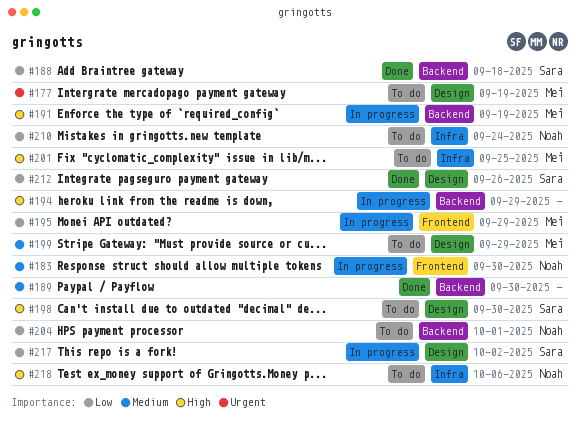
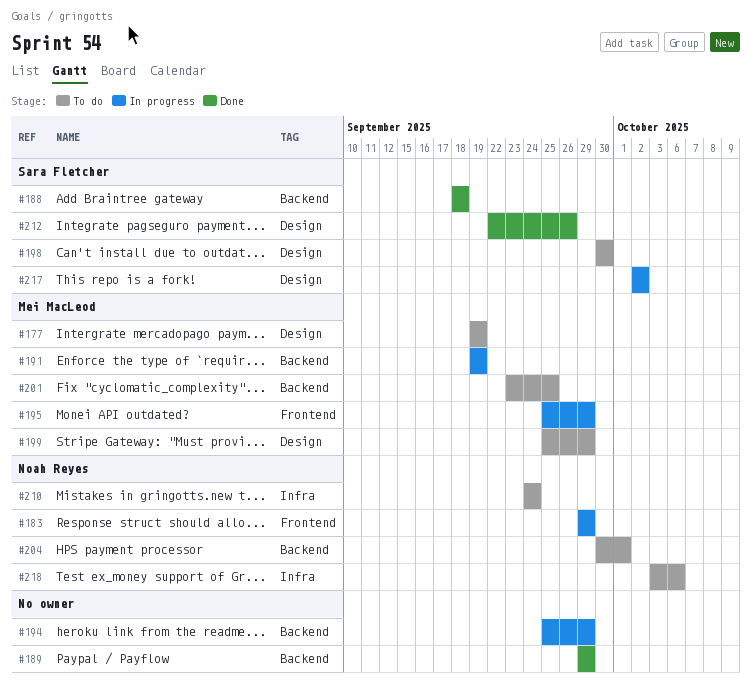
#183, due: Sep 30 -> Sep 29
#189, due: Sep 30 -> Sep 29
#201, label: Infra -> Backend

